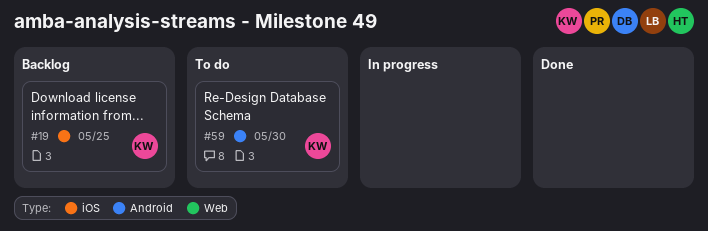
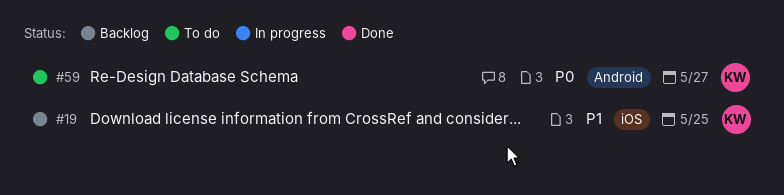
#59, due: May 30 -> May 27

